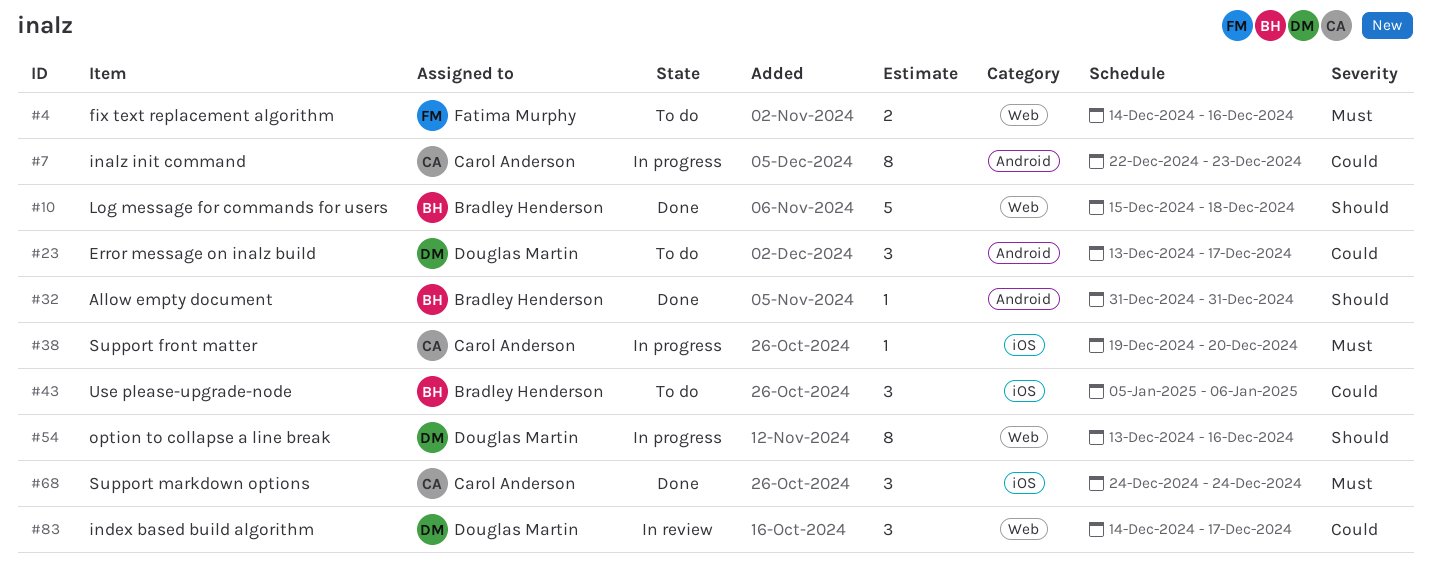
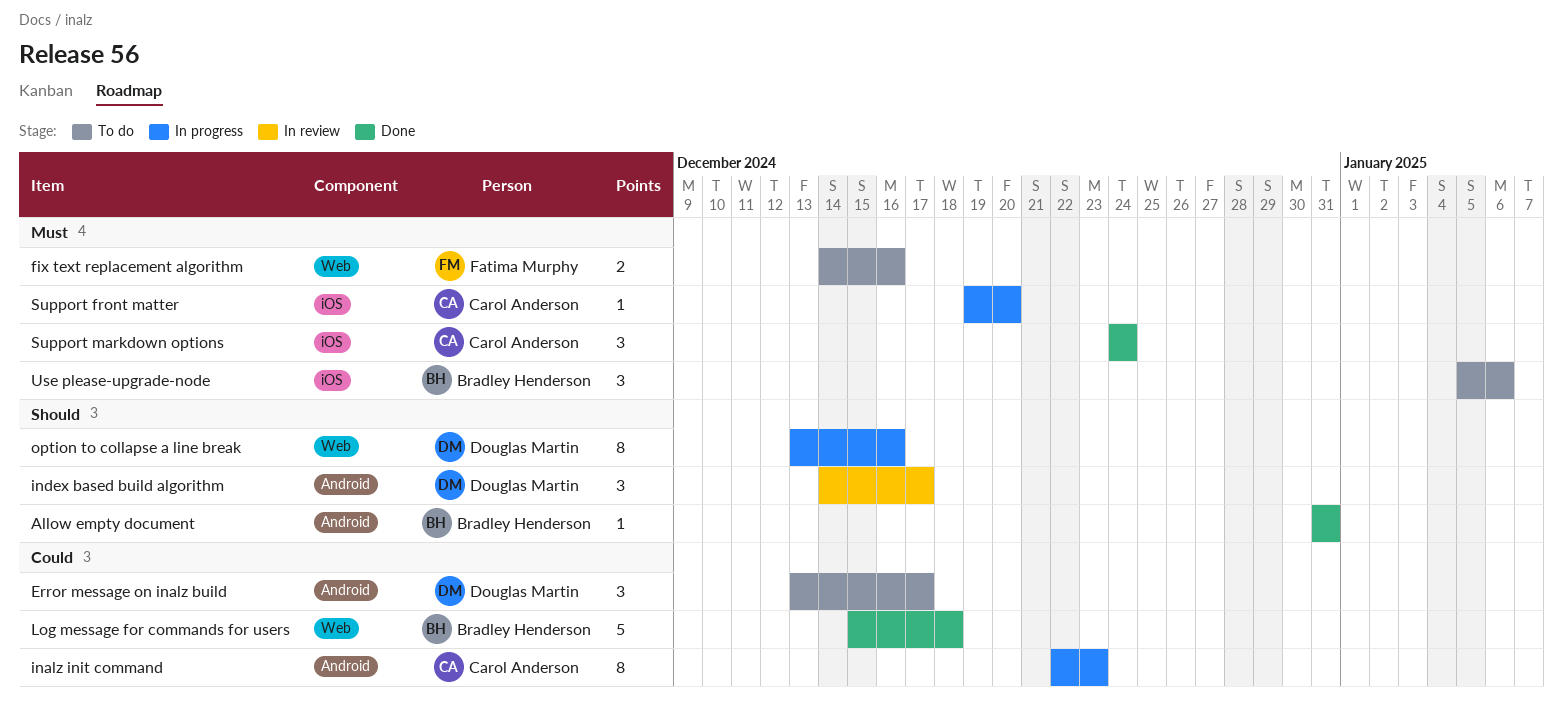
index based build algorithm, priority: Could -> Should
index based build algorithm, label: Web -> Android
Log message for commands for users, priority: Should -> Could
Use please-upgrade-node, priority: Could -> Must

